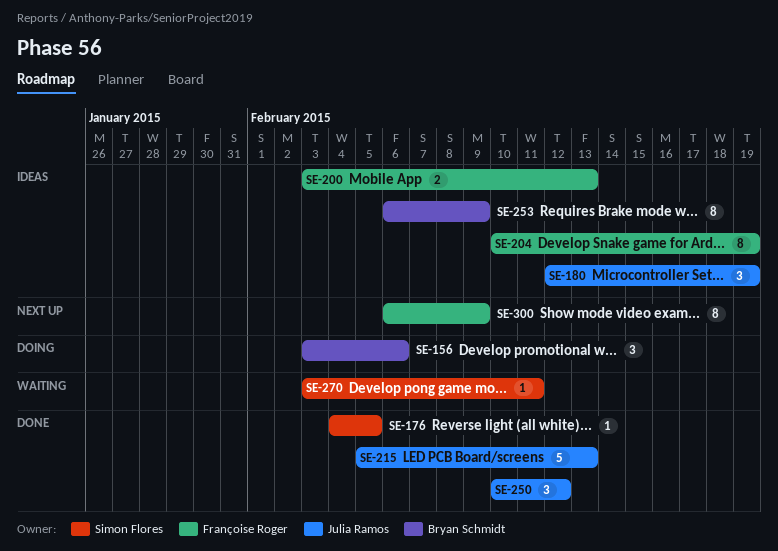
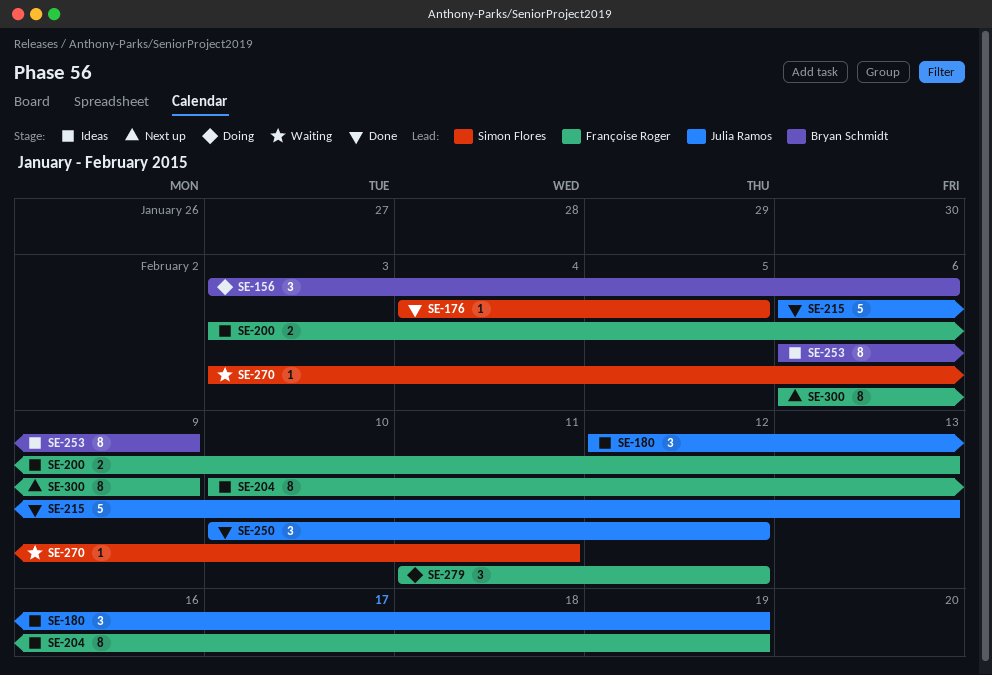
SE-215, start: Feb 5 -> Feb 6
SE-279: none -> present

